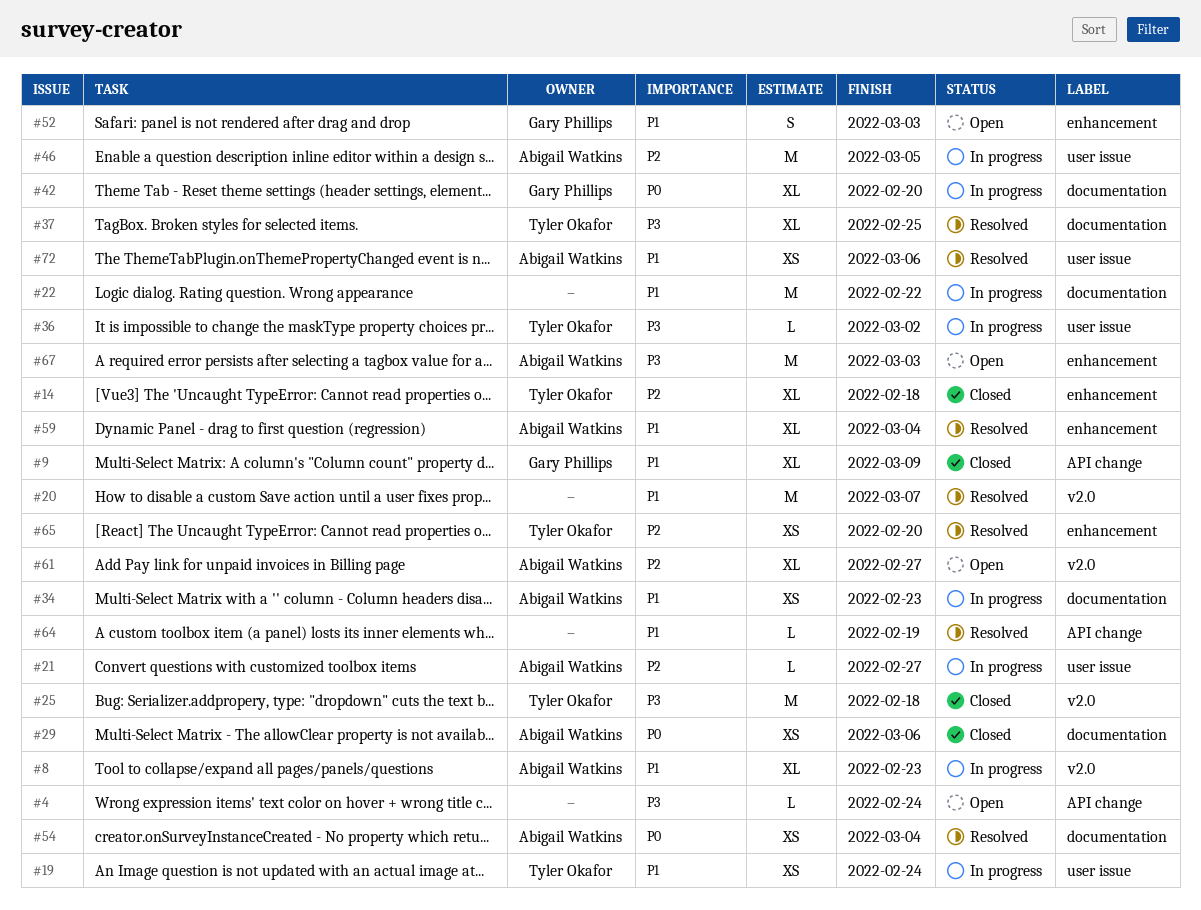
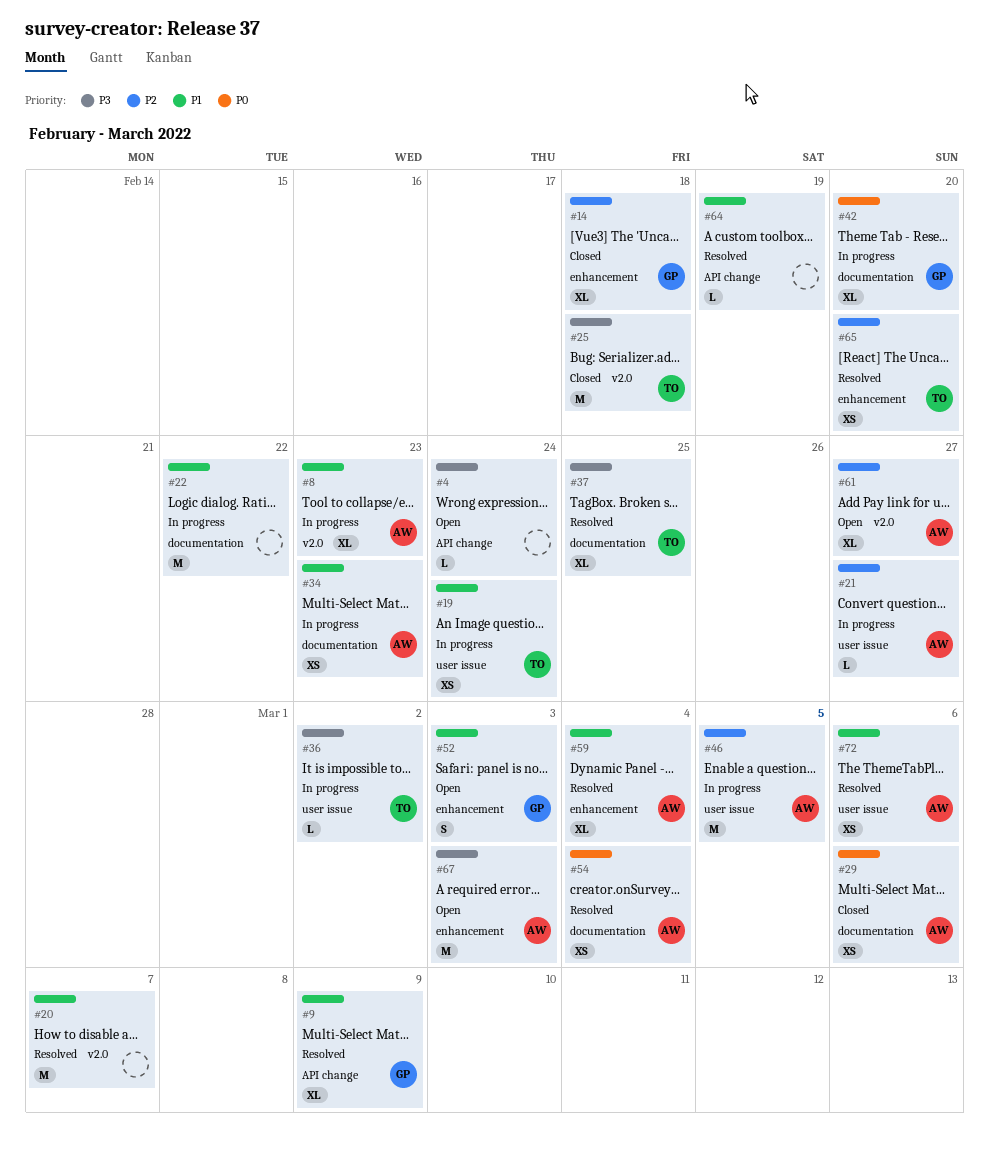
#9, status: Closed -> Resolved
#14, owner: Tyler Okafor -> Gary Phillips

